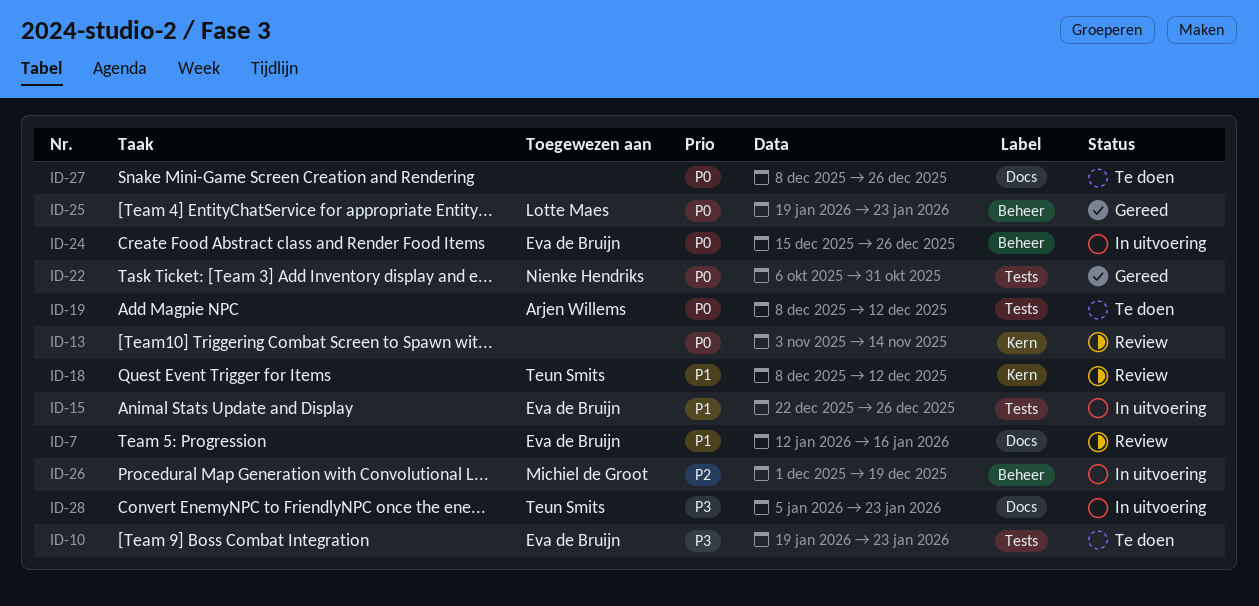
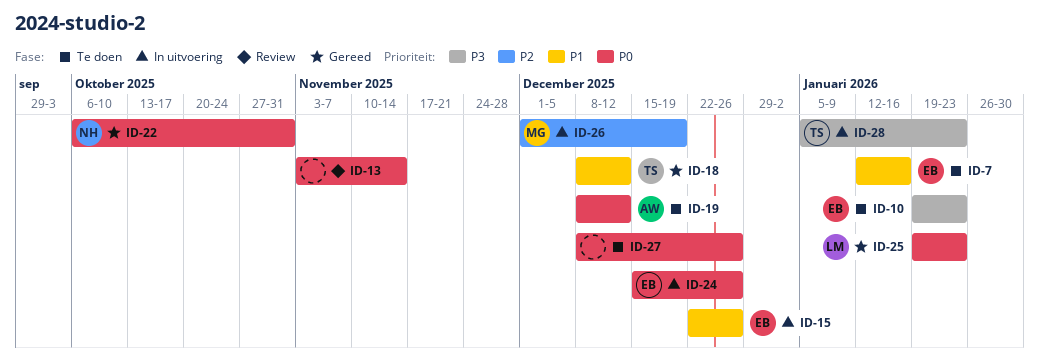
ID-7, status: Review -> Te doen
ID-18, status: Review -> Gereed

